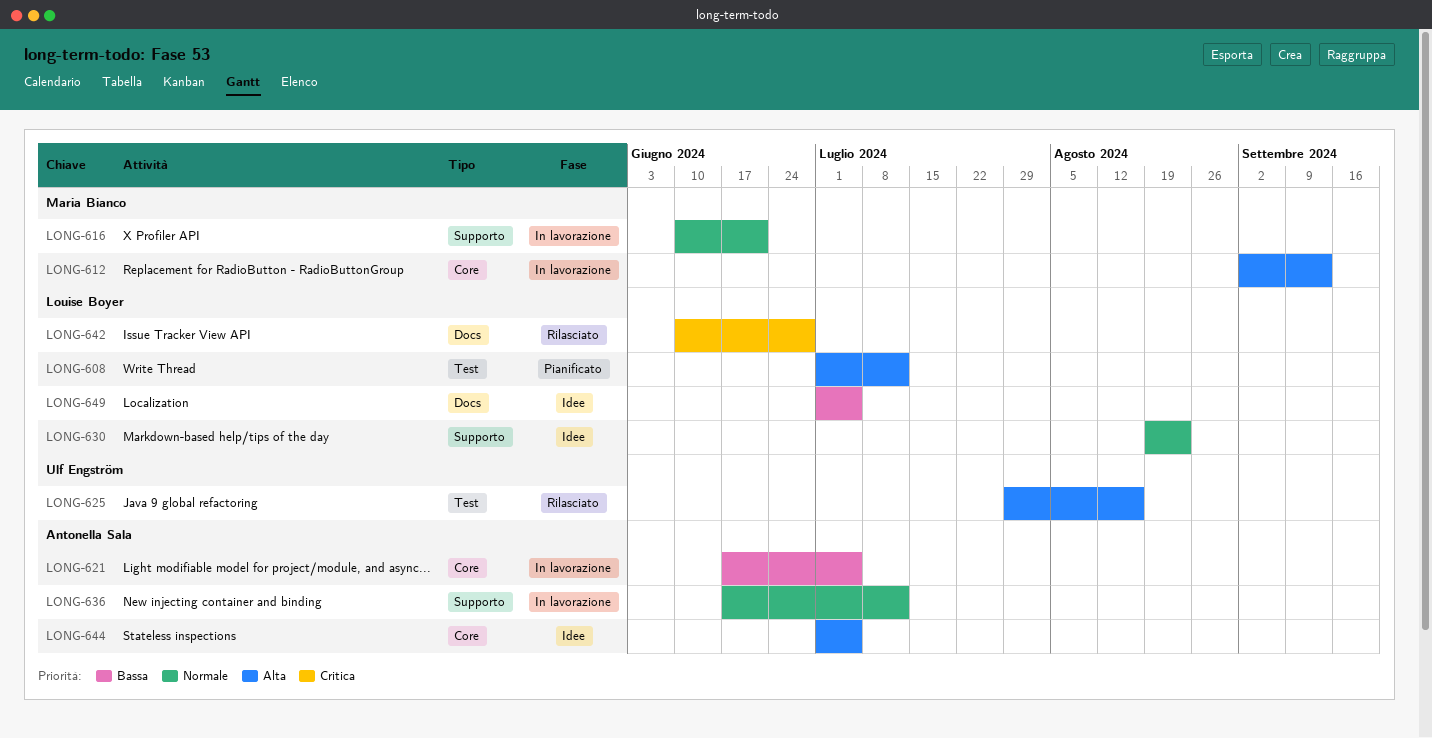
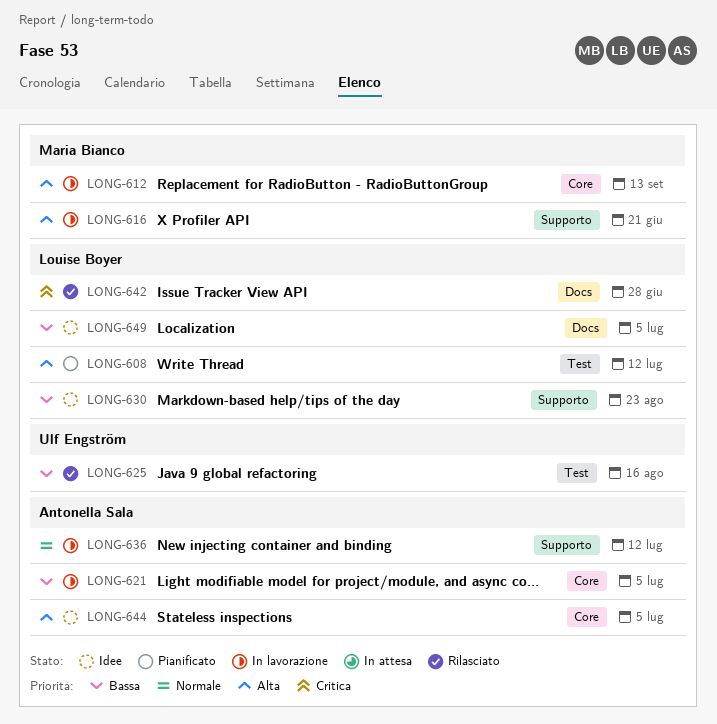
LONG-616, priority: Normale -> Alta
LONG-625, priority: Alta -> Bassa
LONG-630, priority: Normale -> Bassa

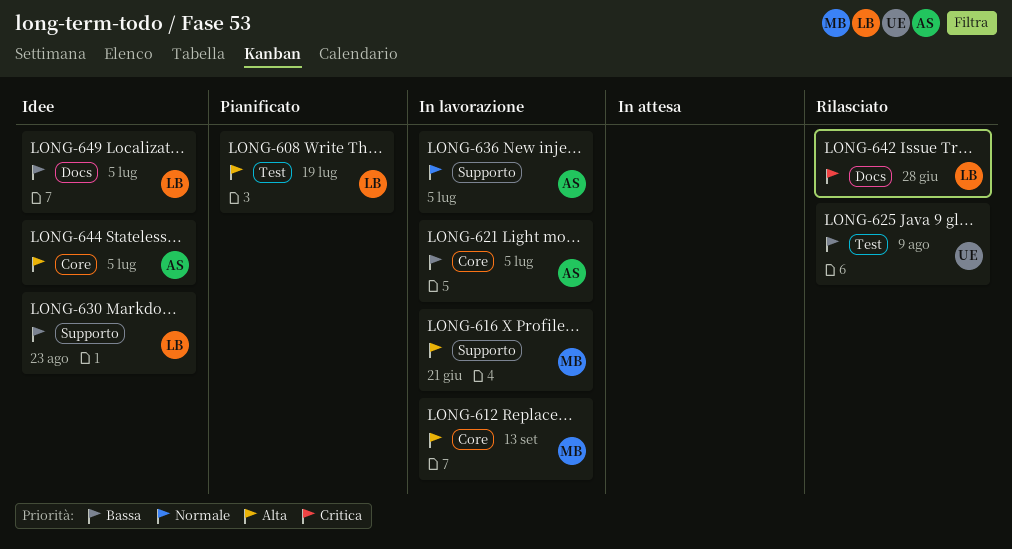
LONG-608, due: Jul 12 -> Jul 19
LONG-625, due: Aug 16 -> Aug 9
LONG-636, due: Jul 12 -> Jul 5

